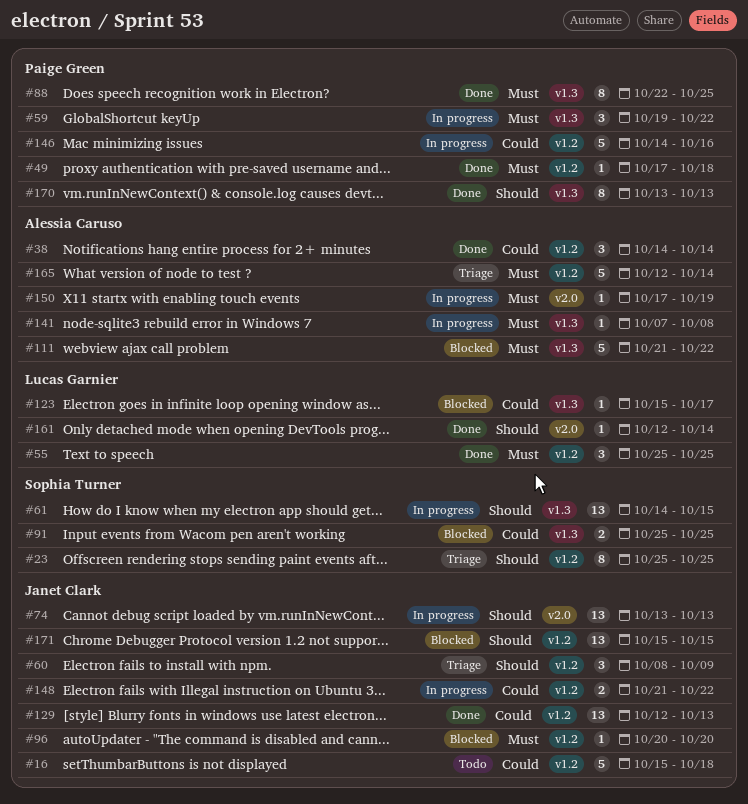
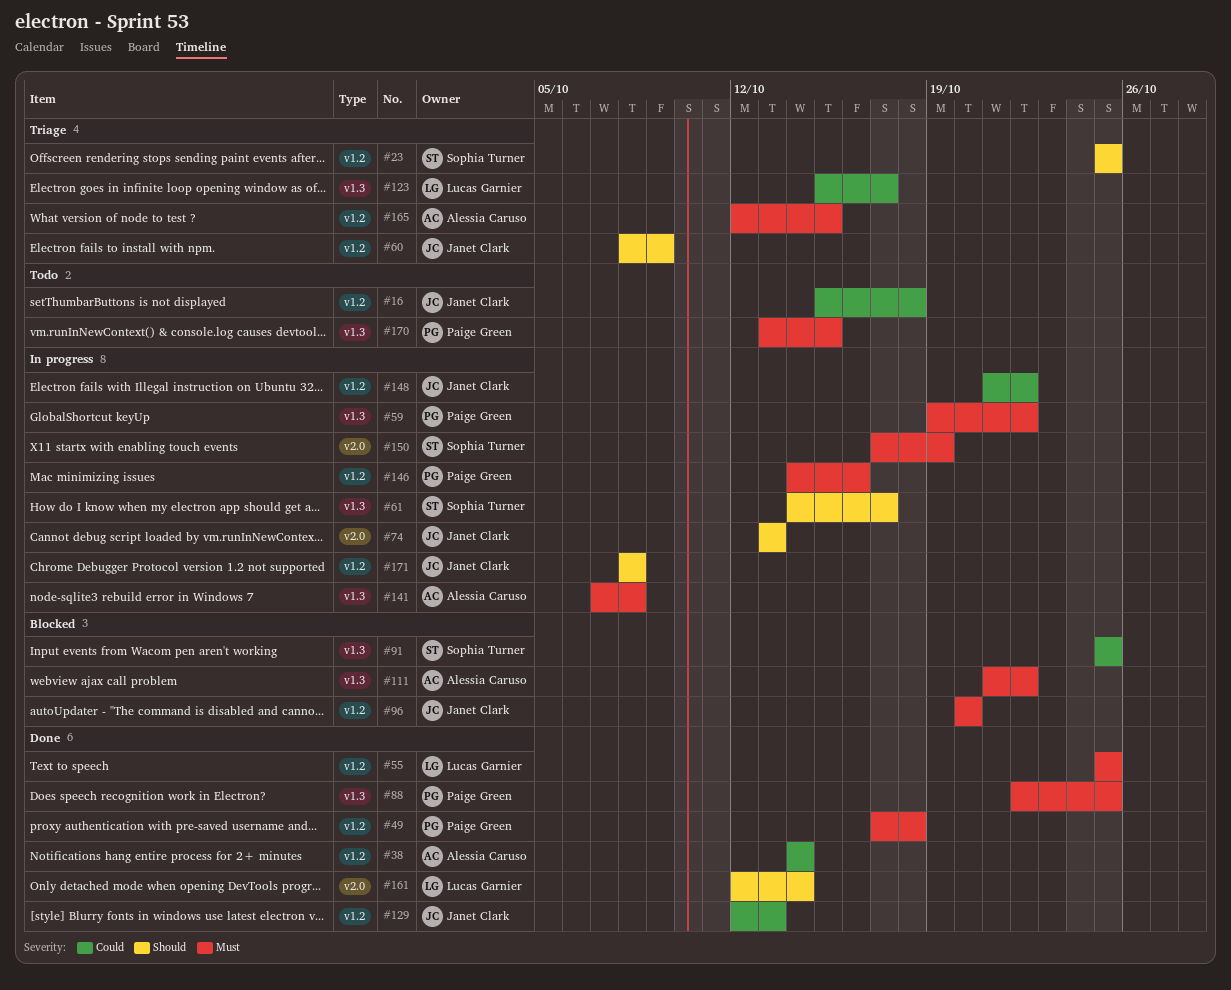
#61, due: Oct 15 -> Oct 17
#123, status: Blocked -> Triage
#146, priority: Could -> Must
#150, owner: Alessia Caruso -> Sophia Turner
#165, due: Oct 14 -> Oct 15
#170, status: Done -> Todo
#170, priority: Should -> Must
#170, due: Oct 13 -> Oct 15
#171, status: Blocked -> In progress
#171, start: Oct 15 -> Oct 8
#171, due: Oct 15 -> Oct 8

